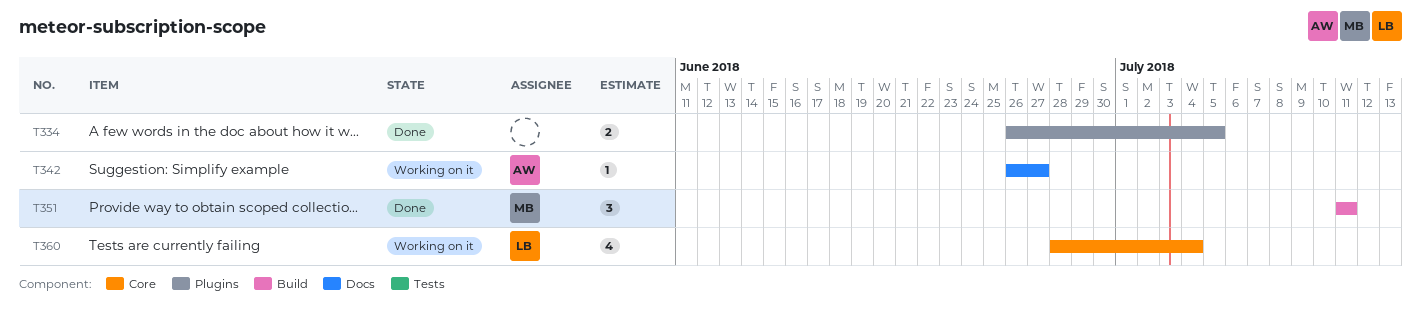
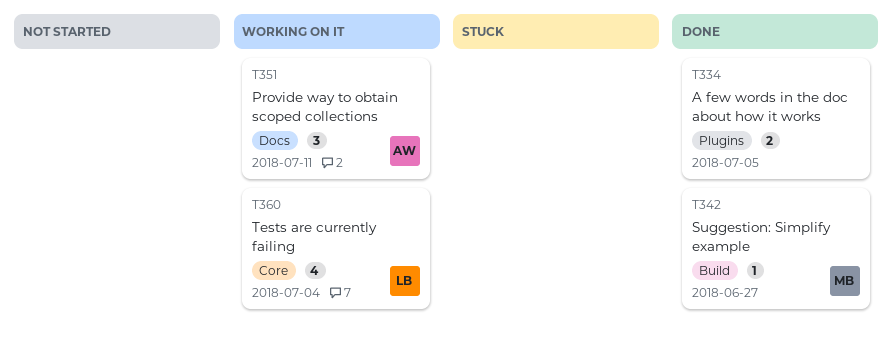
T342, status: Working on it -> Done
T342, owner: AW -> MB
T342, label: Docs -> Build
T351, status: Done -> Working on it
T351, owner: MB -> AW
T351, label: Build -> Docs

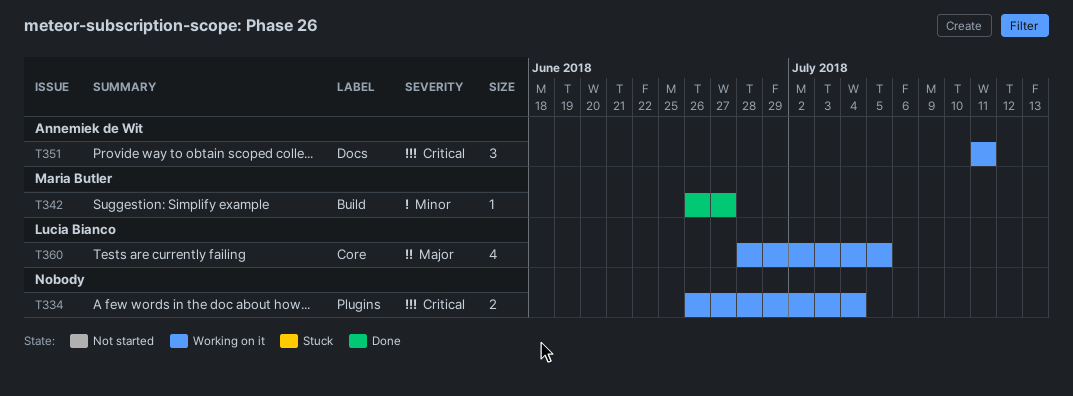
T334, status: Done -> Working on it
T334, due: Jul 5 -> Jul 4
T360, due: Jul 4 -> Jul 5

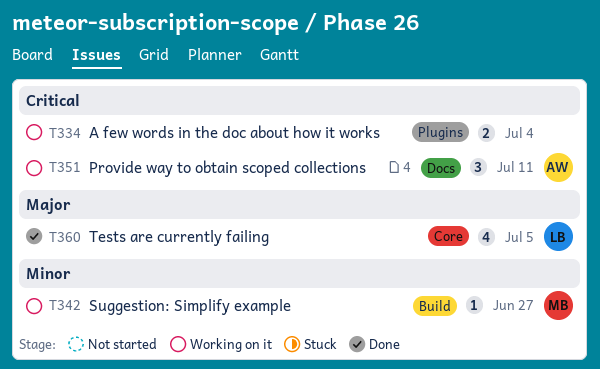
T342, status: Done -> Working on it
T360, status: Working on it -> Done

